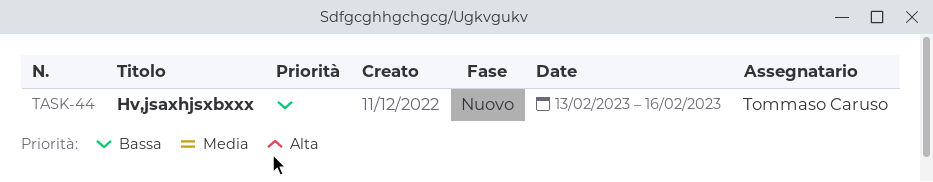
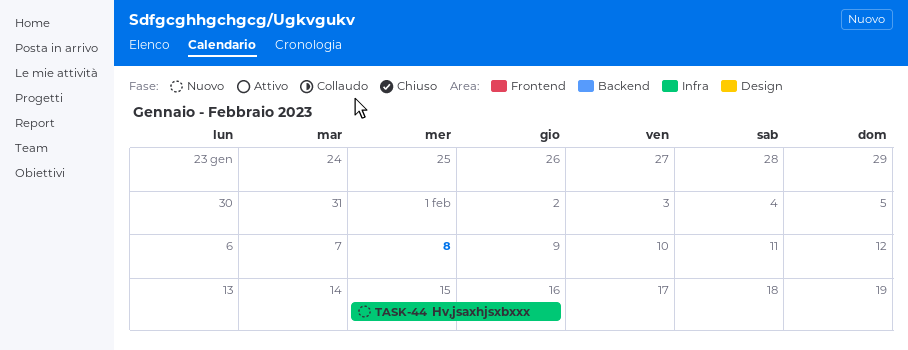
TASK-44, start: Feb 13 -> Feb 15

